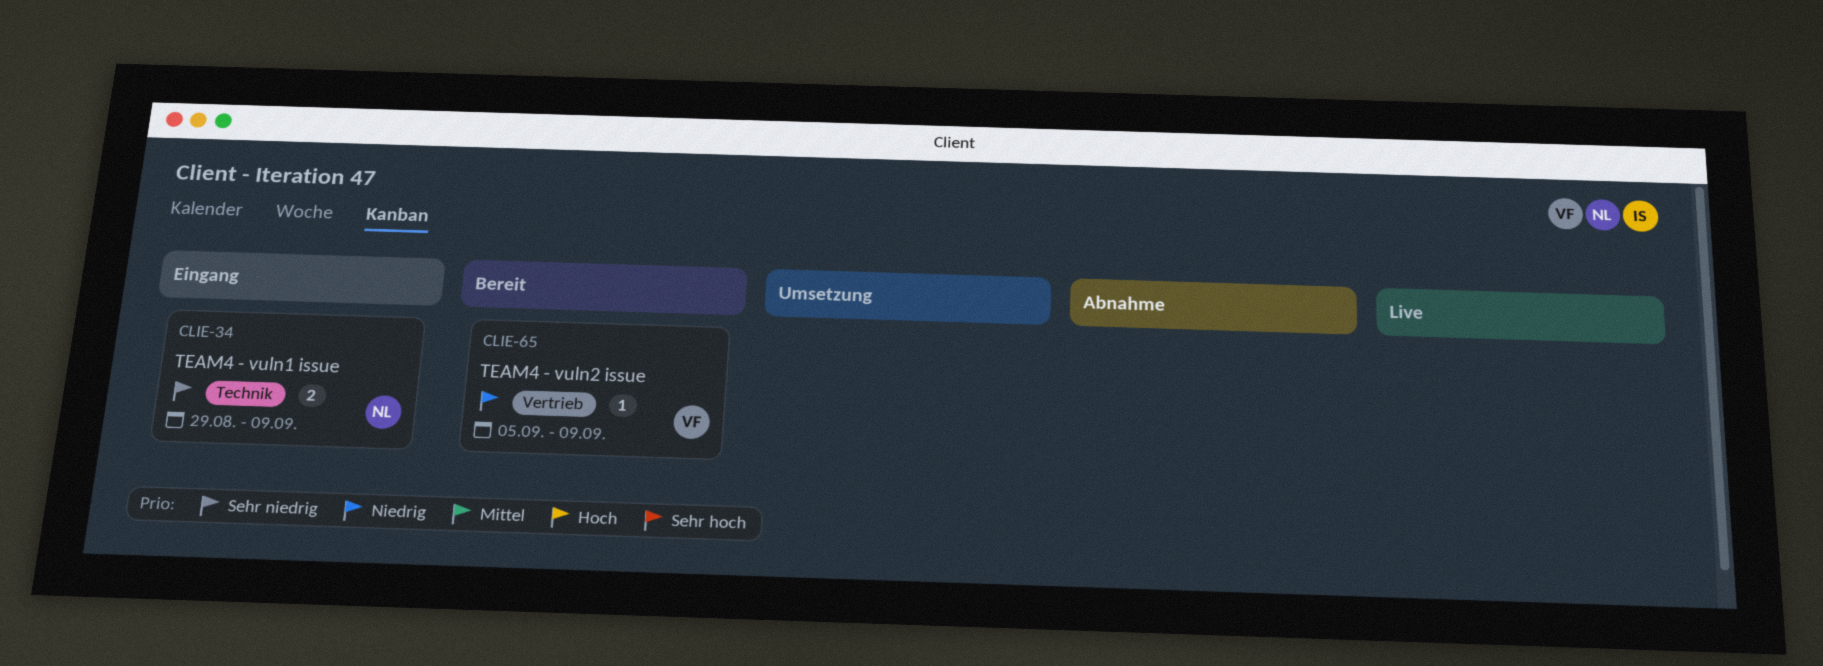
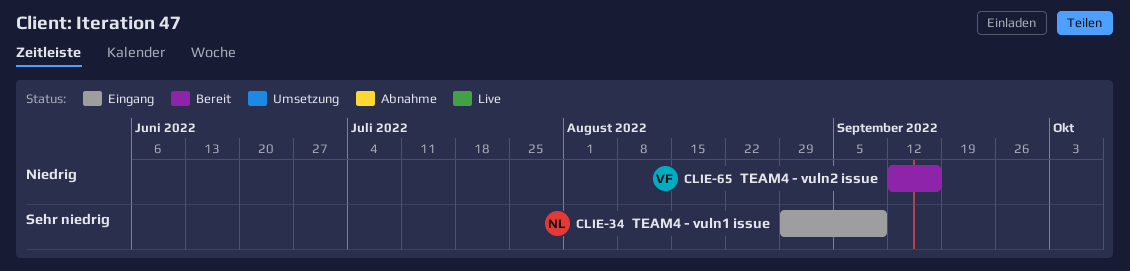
CLIE-65, start: Sep 5 -> Sep 12
CLIE-65, due: Sep 9 -> Sep 16

